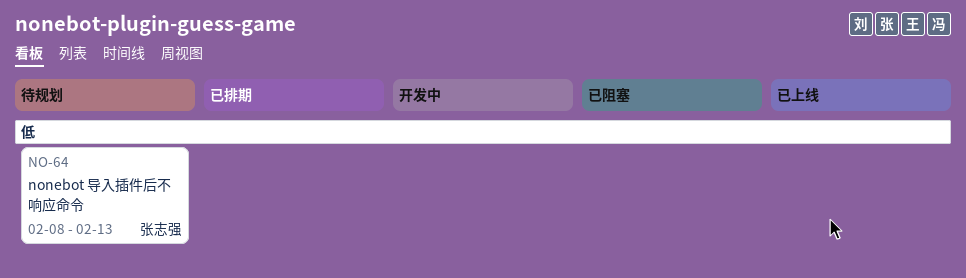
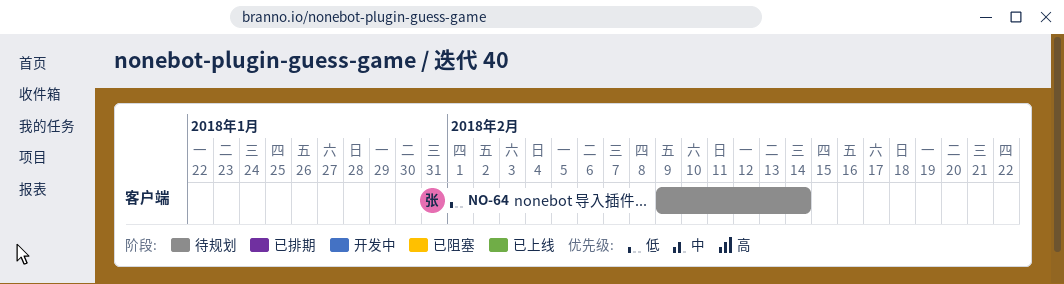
NO-64, start: Feb 8 -> Feb 9
NO-64, due: Feb 13 -> Feb 14

